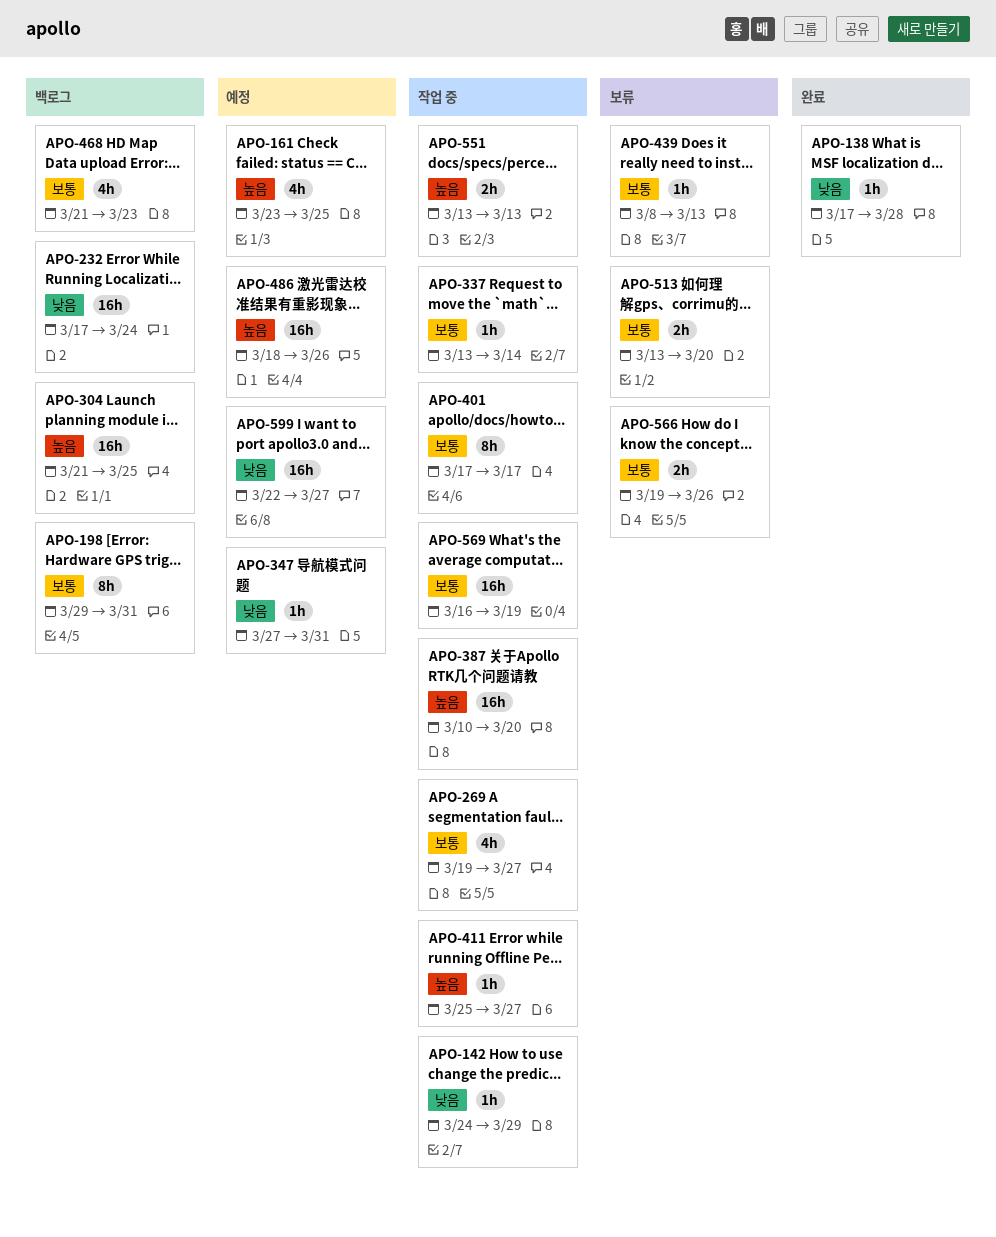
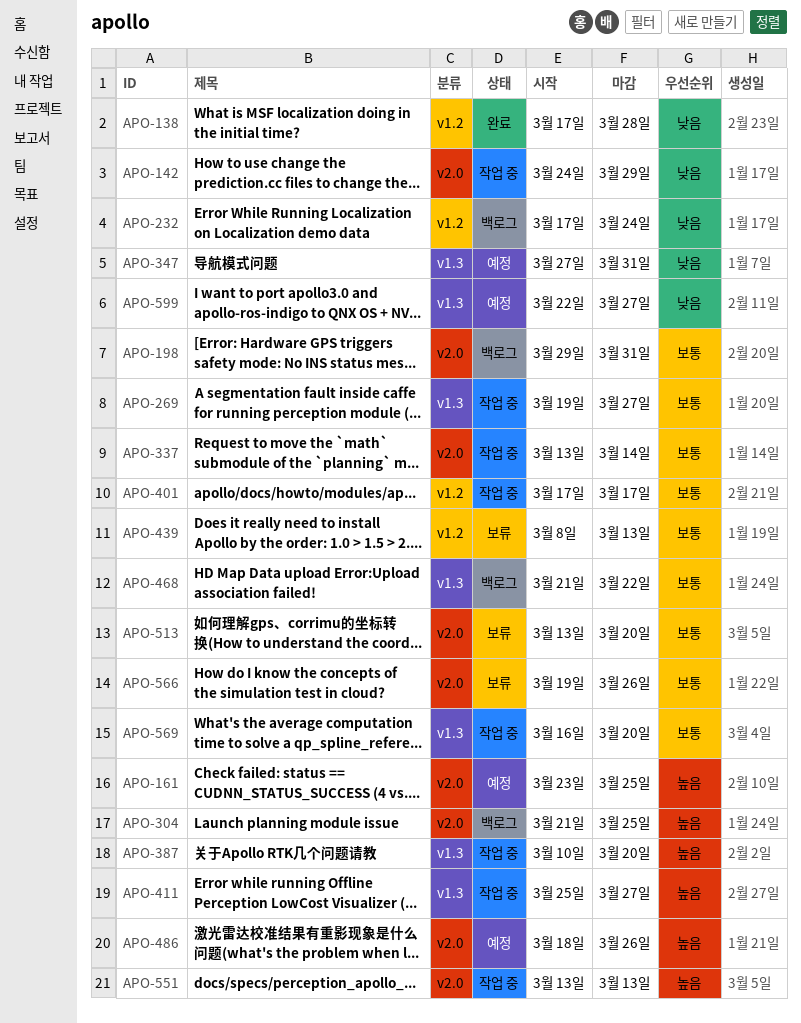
APO-468, due: Mar 23 -> Mar 22
APO-569, due: Mar 19 -> Mar 20

